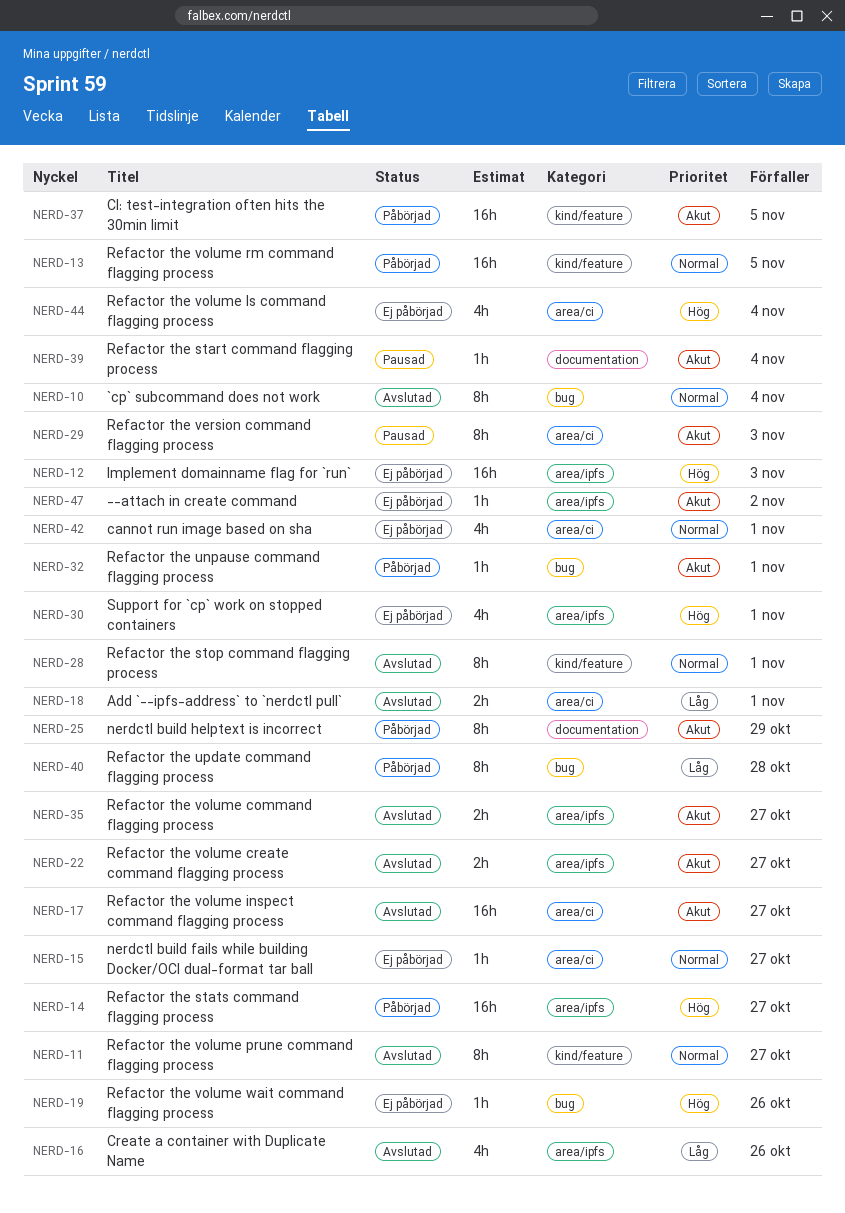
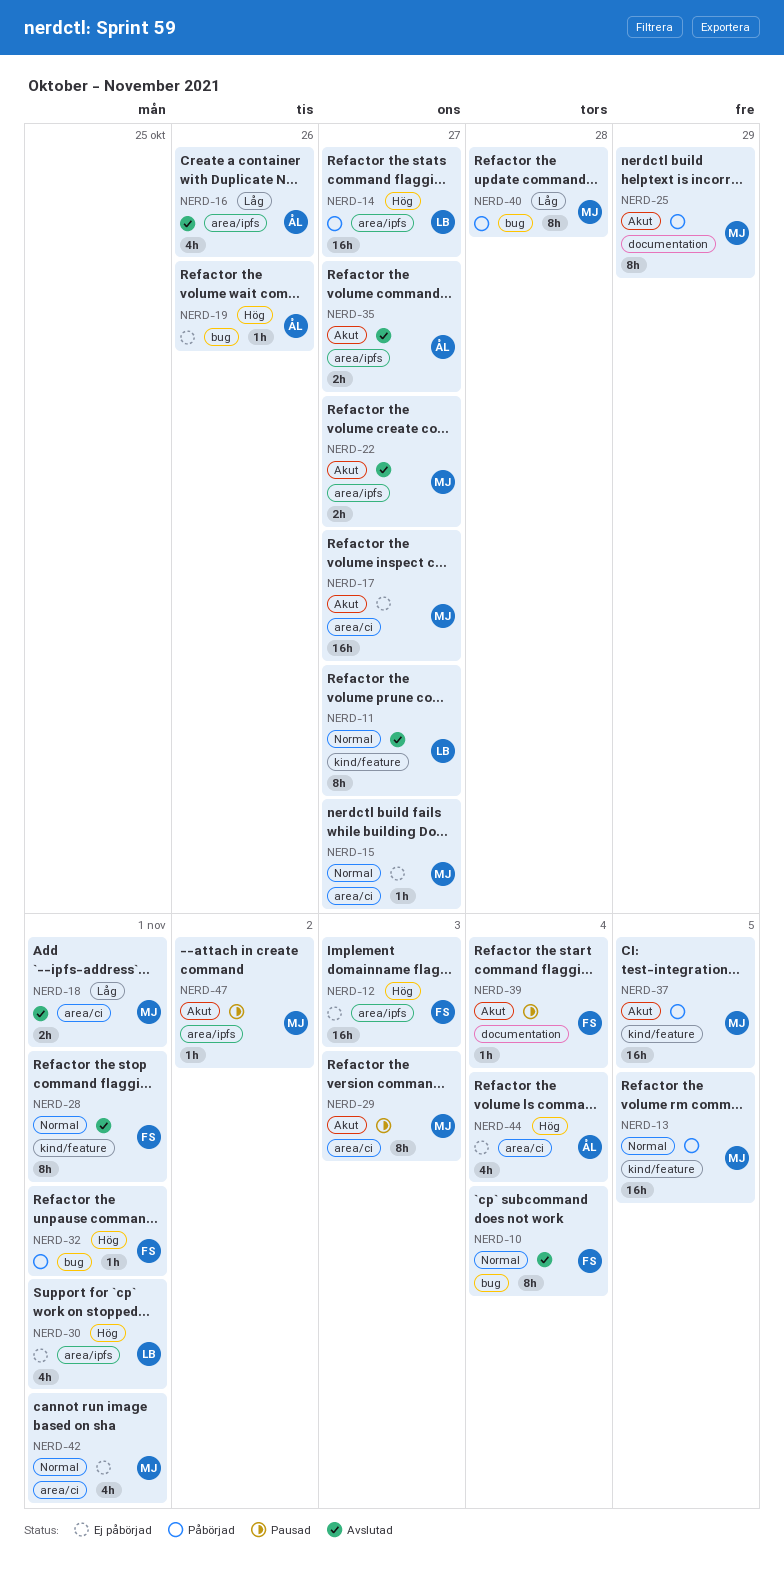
NERD-17, status: Avslutad -> Ej påbörjad
NERD-32, priority: Akut -> Hög
NERD-47, status: Ej påbörjad -> Pausad

